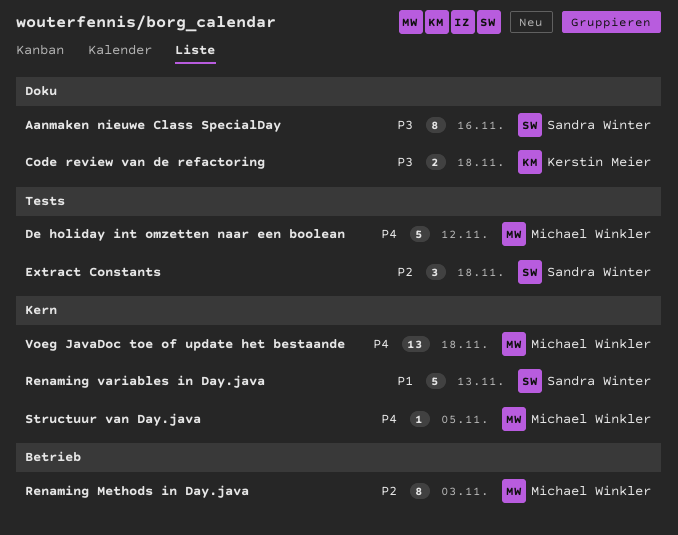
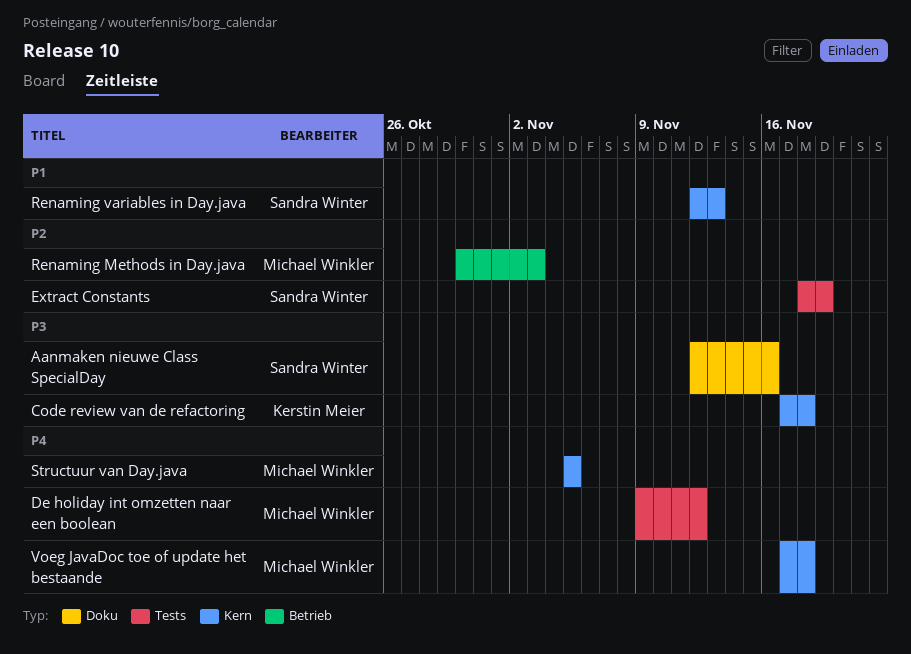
Code review van de refactoring, label: Doku -> Kern
Extract Constants, due: Nov 18 -> Nov 19

